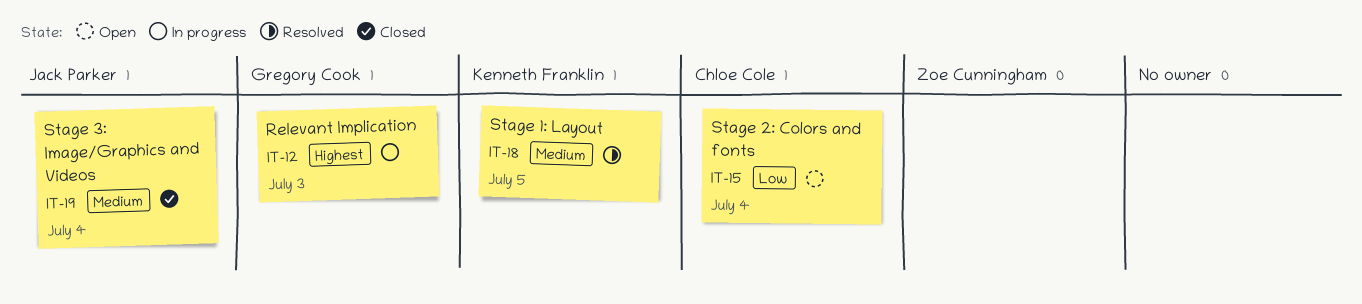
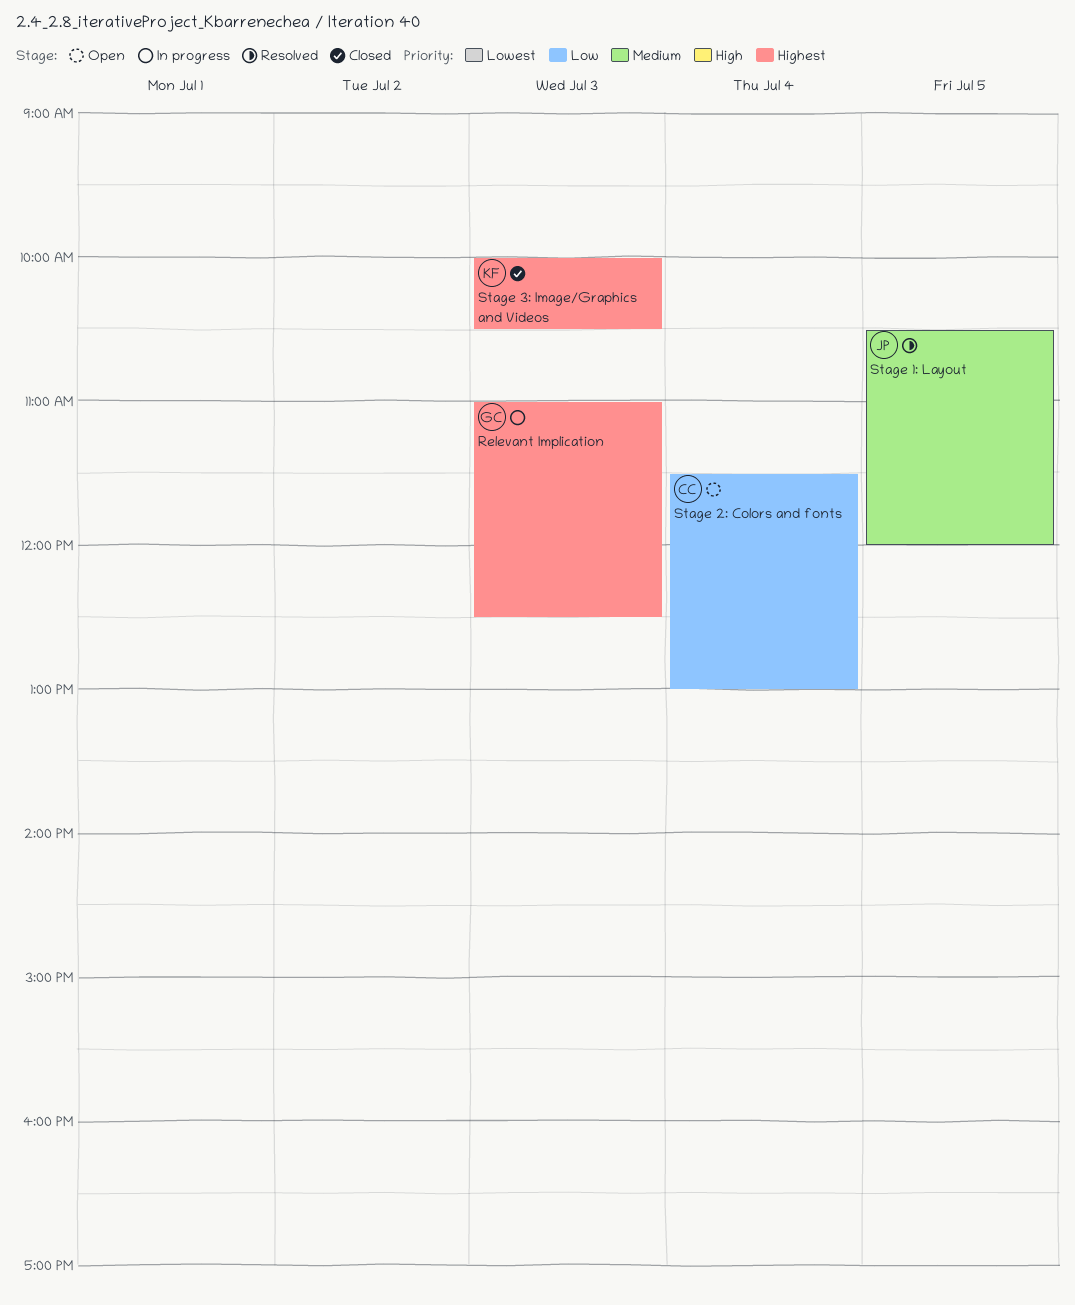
Stage 1: Layout, owner: Kenneth Franklin -> Jack Parker
Stage 3: Image/Graphics and Videos, owner: Jack Parker -> Kenneth Franklin
Stage 3: Image/Graphics and Videos, priority: Medium -> Highest
Stage 3: Image/Graphics and Videos, day: Jul 4 -> Jul 3

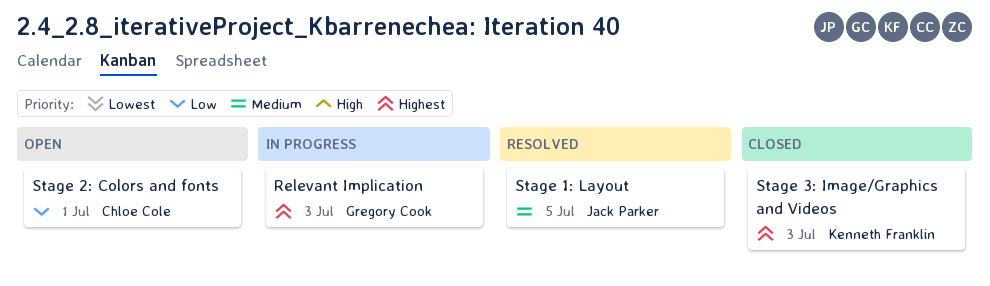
Stage 2: Colors and fonts, day: Jul 4 -> Jul 1

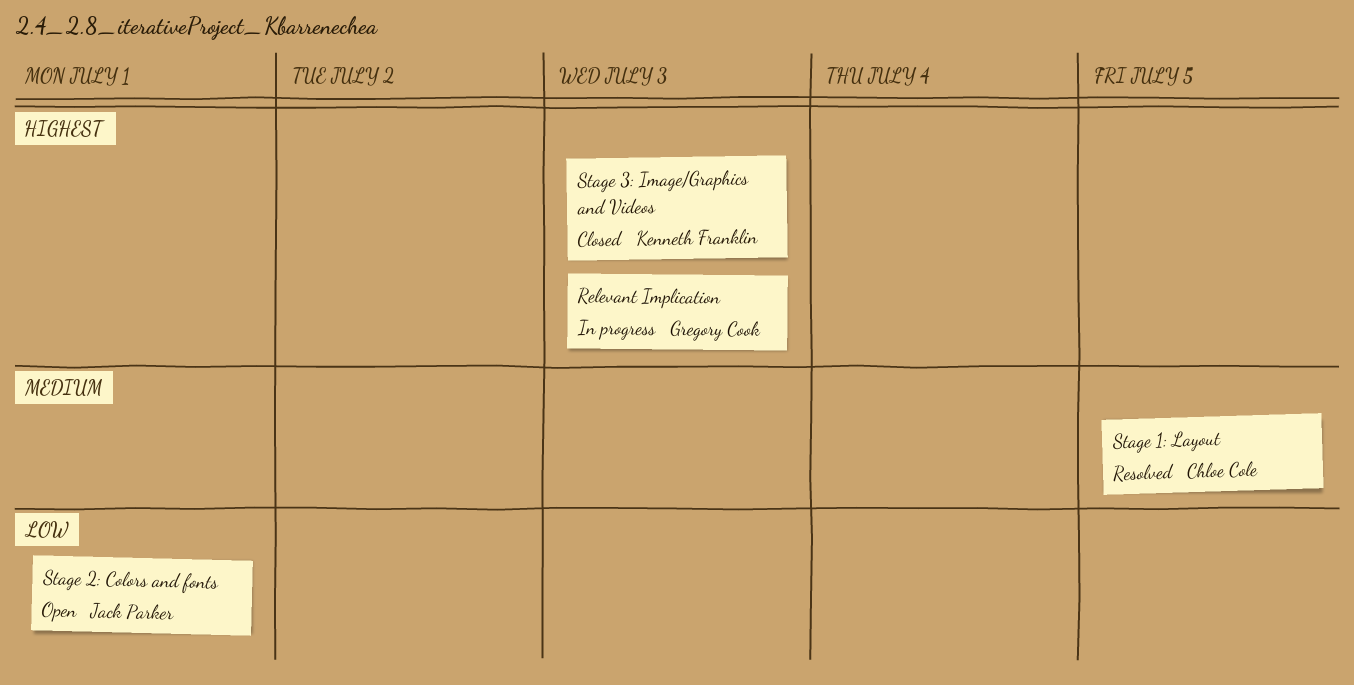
Stage 1: Layout, owner: Jack Parker -> Chloe Cole
Stage 2: Colors and fonts, owner: Chloe Cole -> Jack Parker

